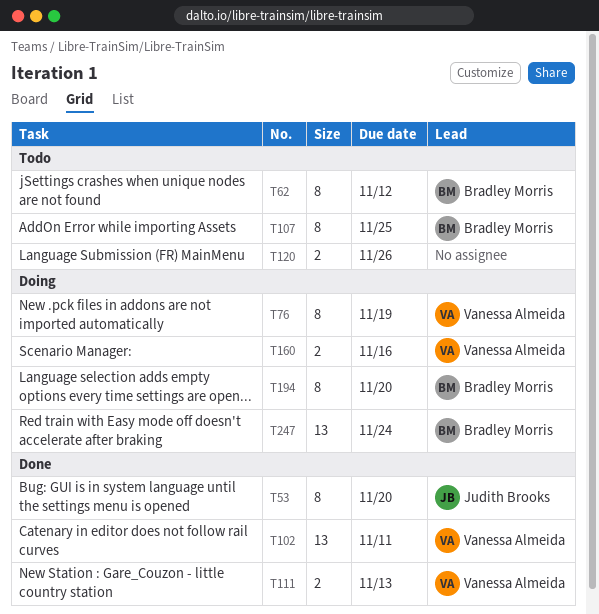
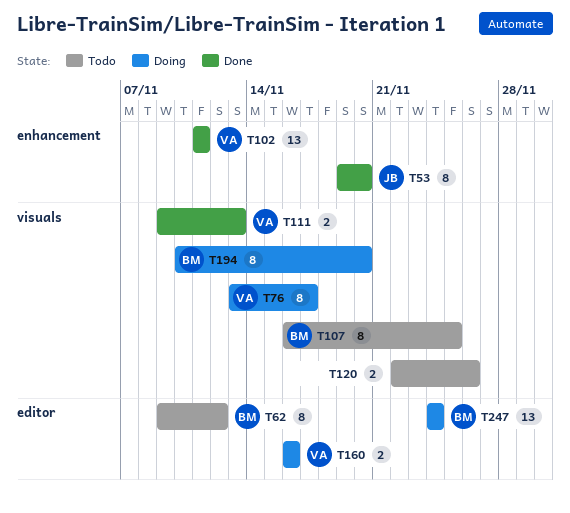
T76, due: Nov 19 -> Nov 17

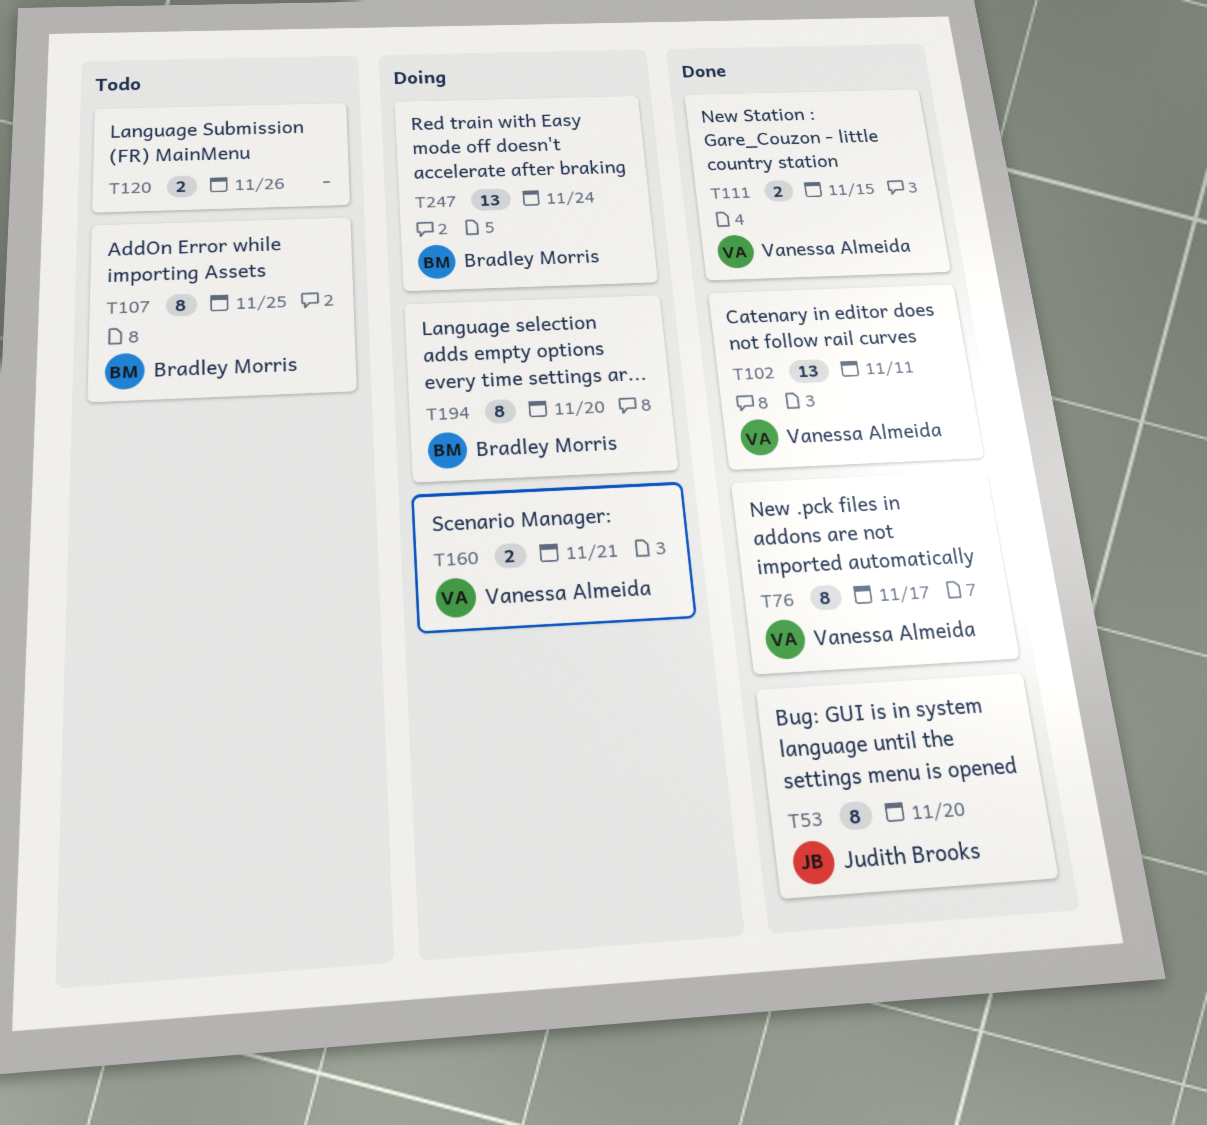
T62: present -> none
T76, status: Doing -> Done
T111, due: Nov 13 -> Nov 15
T160, due: Nov 16 -> Nov 21

